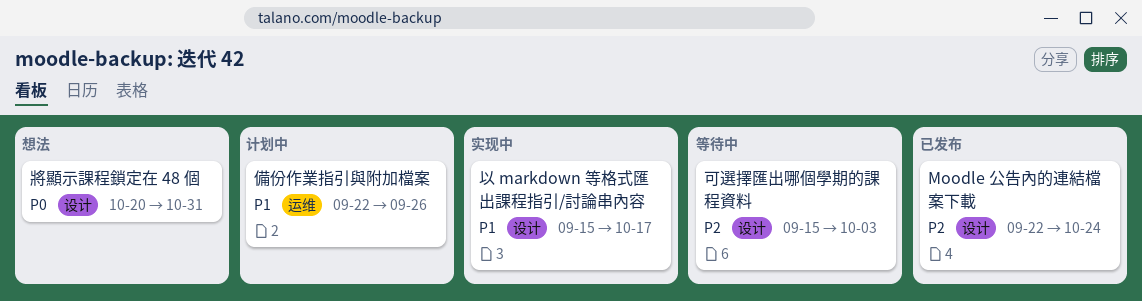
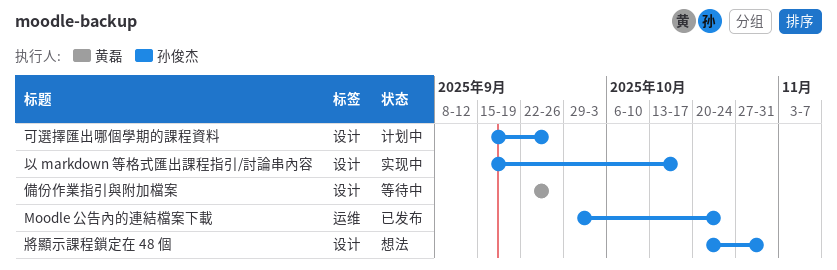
Moodle 公告內的連結檔案下載, label: 设计 -> 运维
Moodle 公告內的連結檔案下載, start: Sep 22 -> Sep 29
備份作業指引與附加檔案, status: 计划中 -> 等待中
備份作業指引與附加檔案, label: 运维 -> 设计
可選擇匯出哪個學期的課程資料, status: 等待中 -> 计划中
可選擇匯出哪個學期的課程資料, due: Oct 3 -> Sep 26

